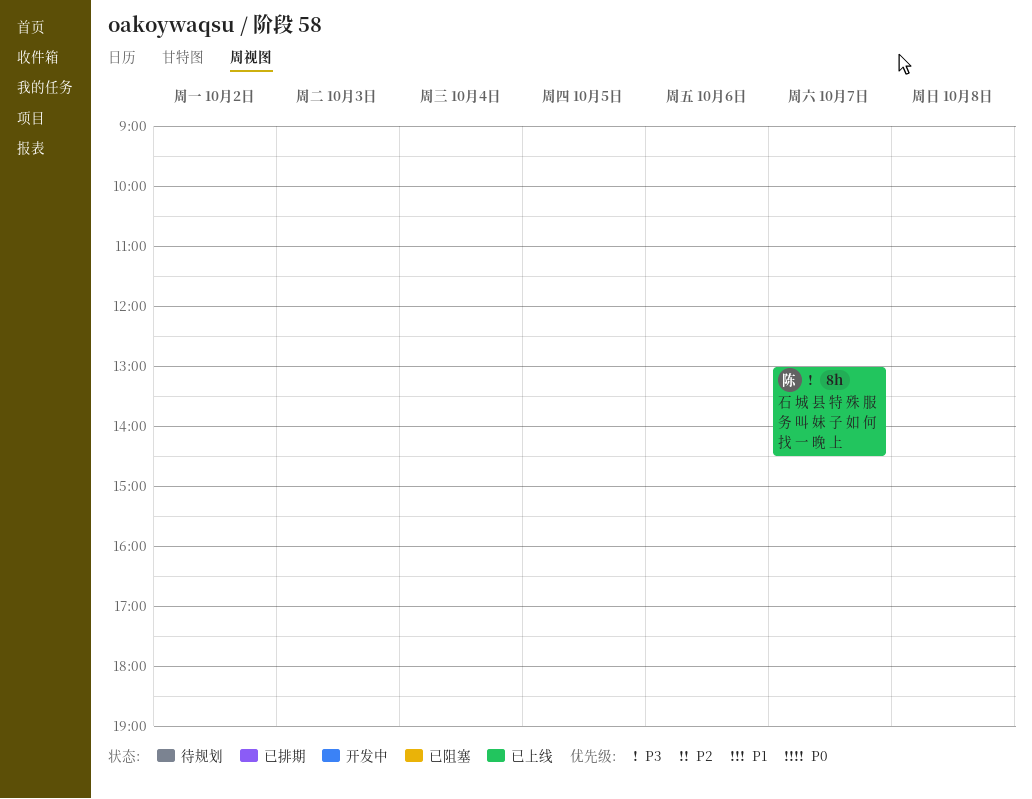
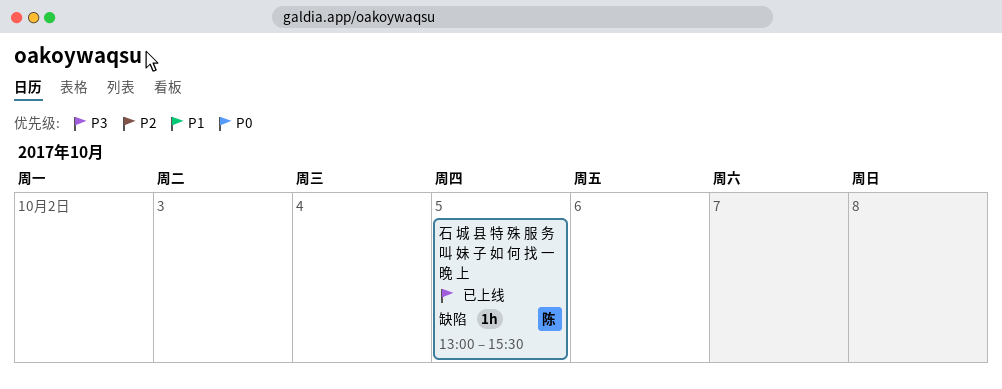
石 城 县 特 殊 服 务 叫 妹 子 如 何 找 一 晚 上, estimate: 8h -> 1h
石 城 县 特 殊 服 务 叫 妹 子 如 何 找 一 晚 上, day: Oct 7 -> Oct 5
石 城 县 特 殊 服 务 叫 妹 子 如 何 找 一 晚 上, ends: 14:30 -> 15:30

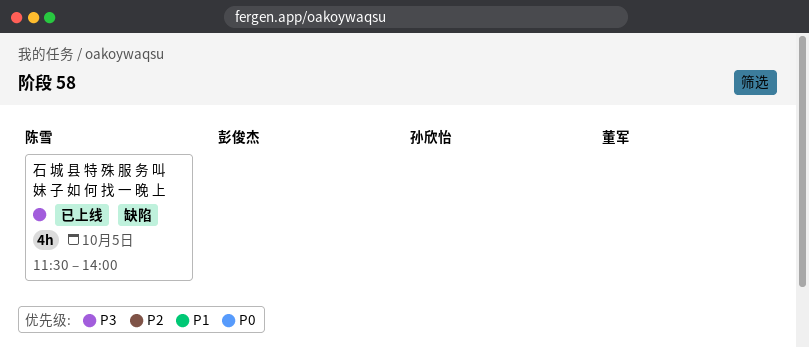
石 城 县 特 殊 服 务 叫 妹 子 如 何 找 一 晚 上, estimate: 1h -> 4h
石 城 县 特 殊 服 务 叫 妹 子 如 何 找 一 晚 上, begins: 13:00 -> 11:30
石 城 县 特 殊 服 务 叫 妹 子 如 何 找 一 晚 上, ends: 15:30 -> 14:00

